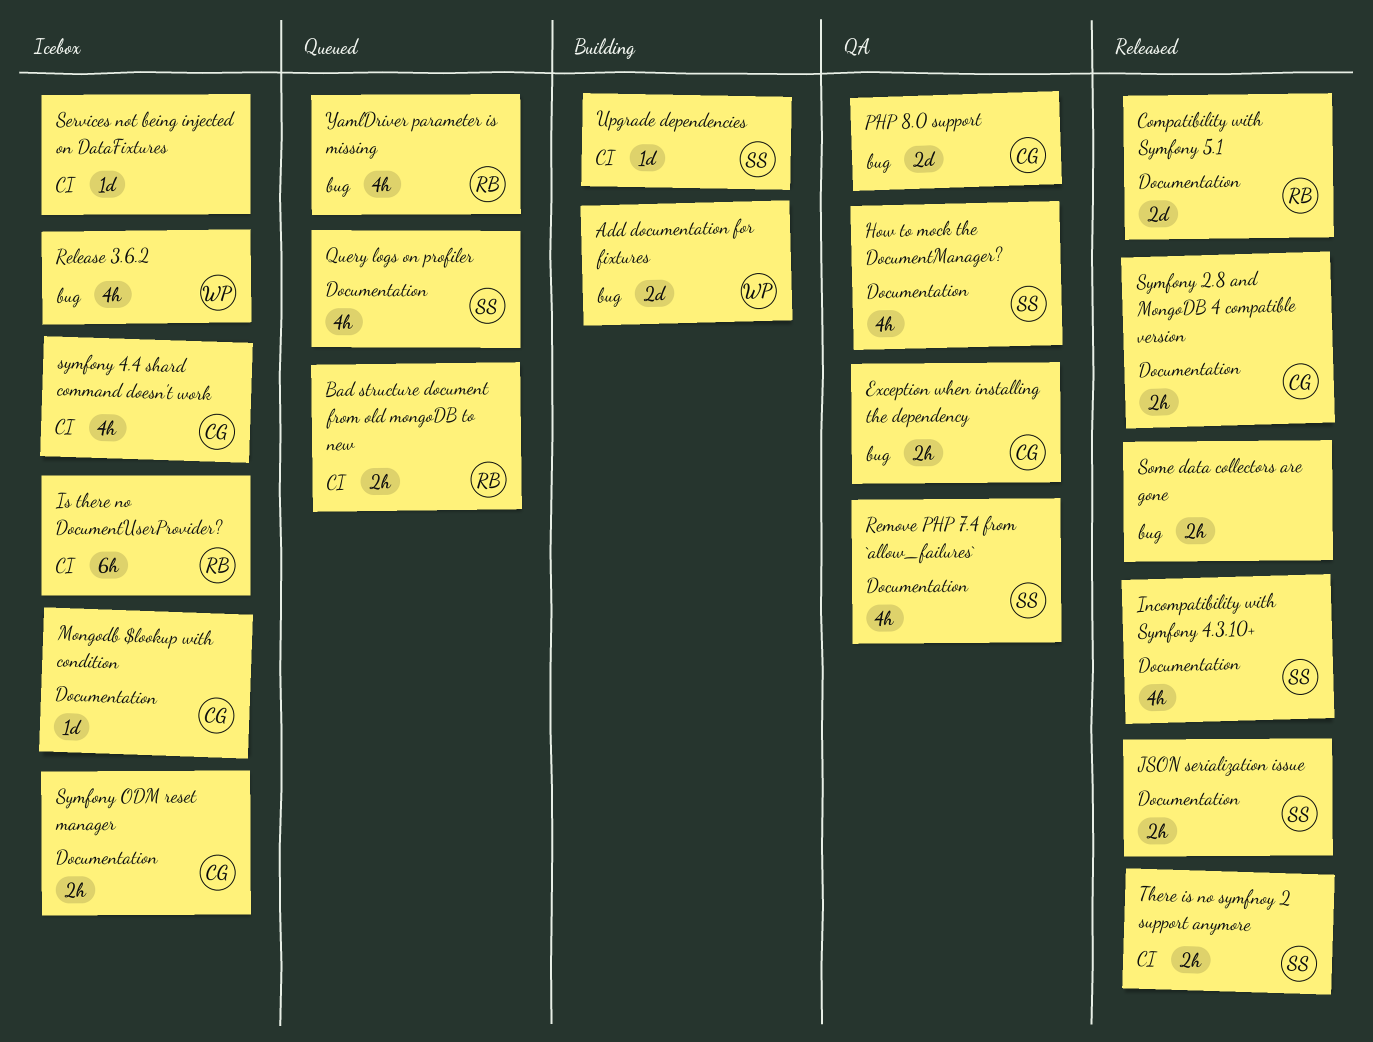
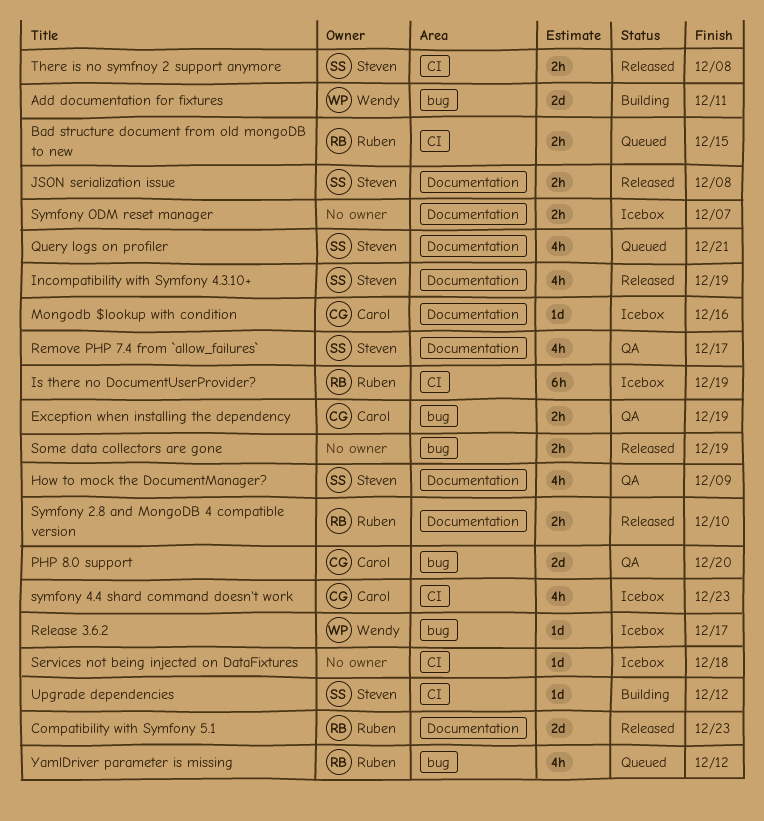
Release 3.6.2, estimate: 4h -> 1d
Symfony 2.8 and MongoDB 4 compatible version, owner: Carol -> Ruben
Symfony ODM reset manager, owner: Carol -> none

